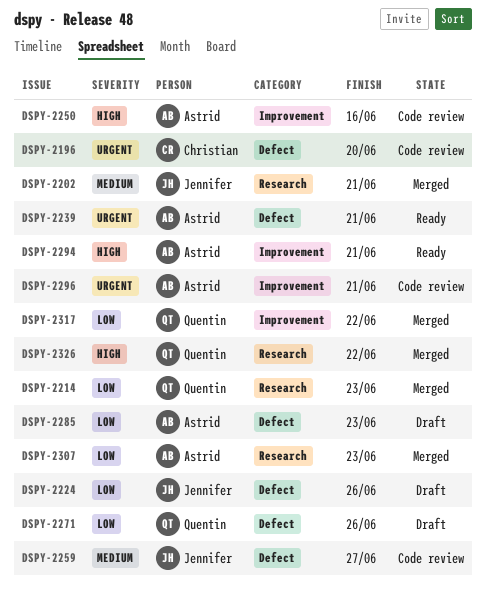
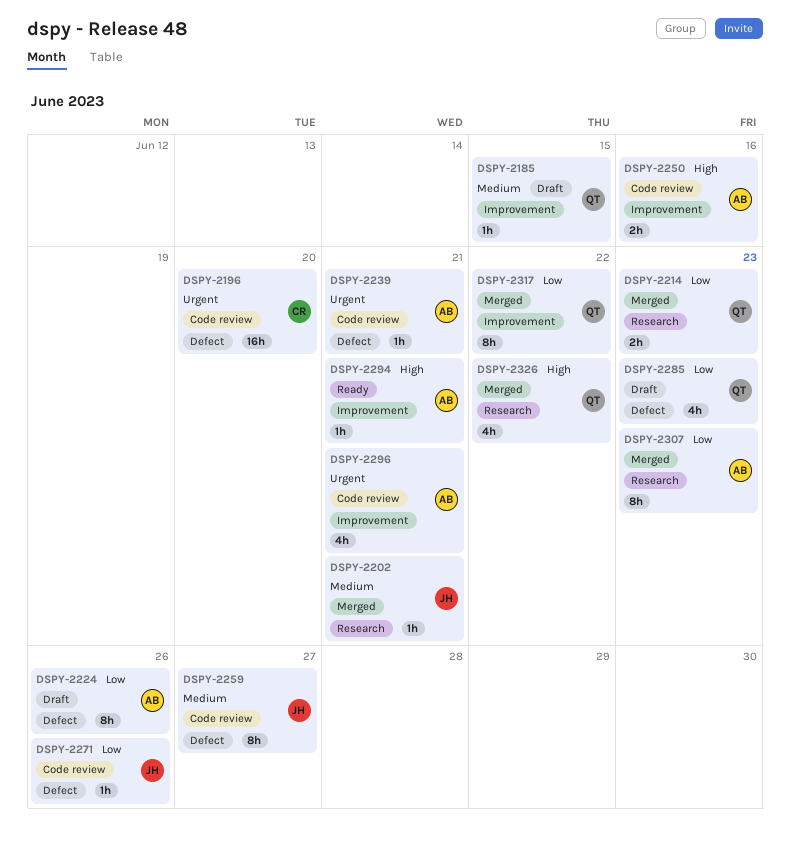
DSPY-2185: none -> present
DSPY-2224, owner: Jennifer -> Astrid
DSPY-2239, status: Ready -> Code review
DSPY-2271, status: Draft -> Code review
DSPY-2271, owner: Quentin -> Jennifer
DSPY-2285, owner: Astrid -> Quentin

